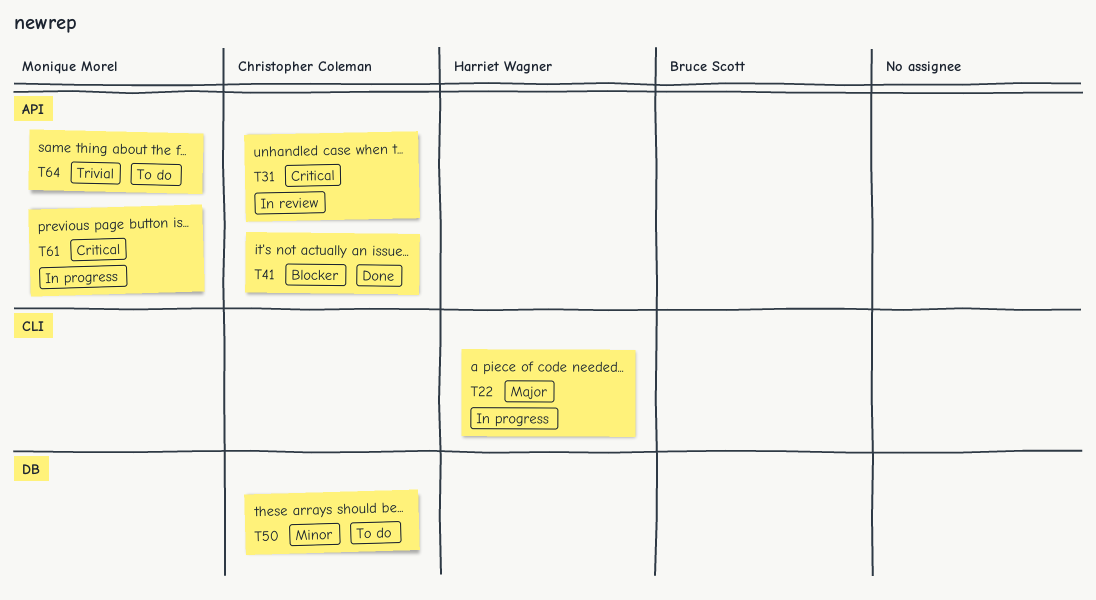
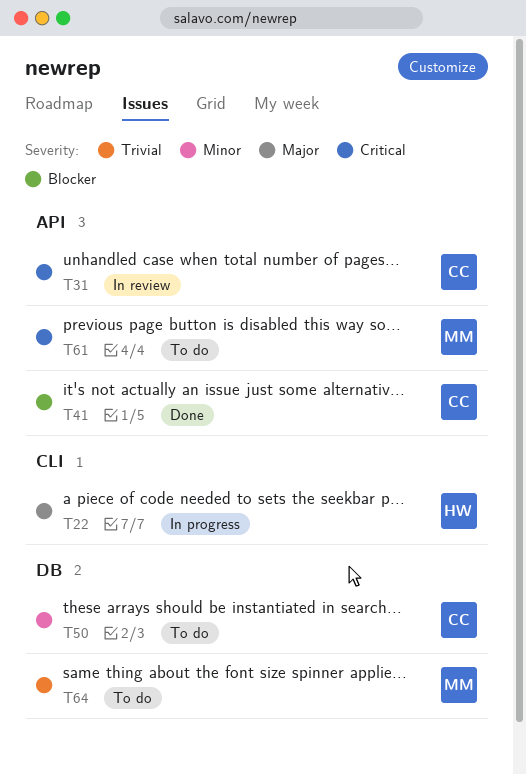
T61, status: In progress -> To do
T64, label: API -> DB

